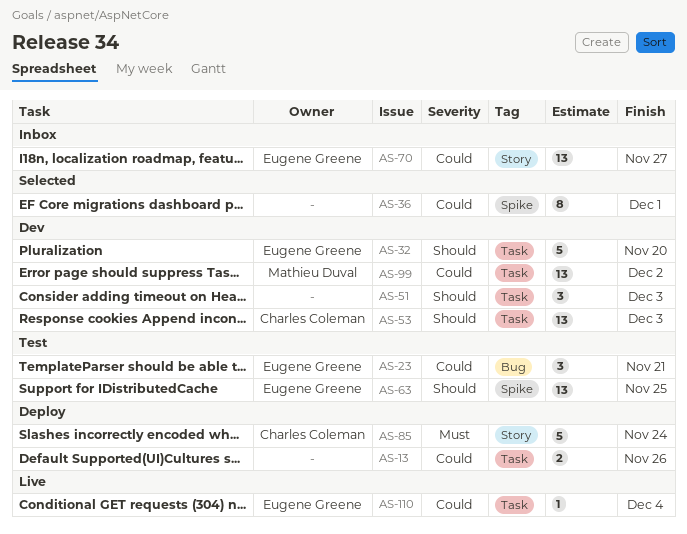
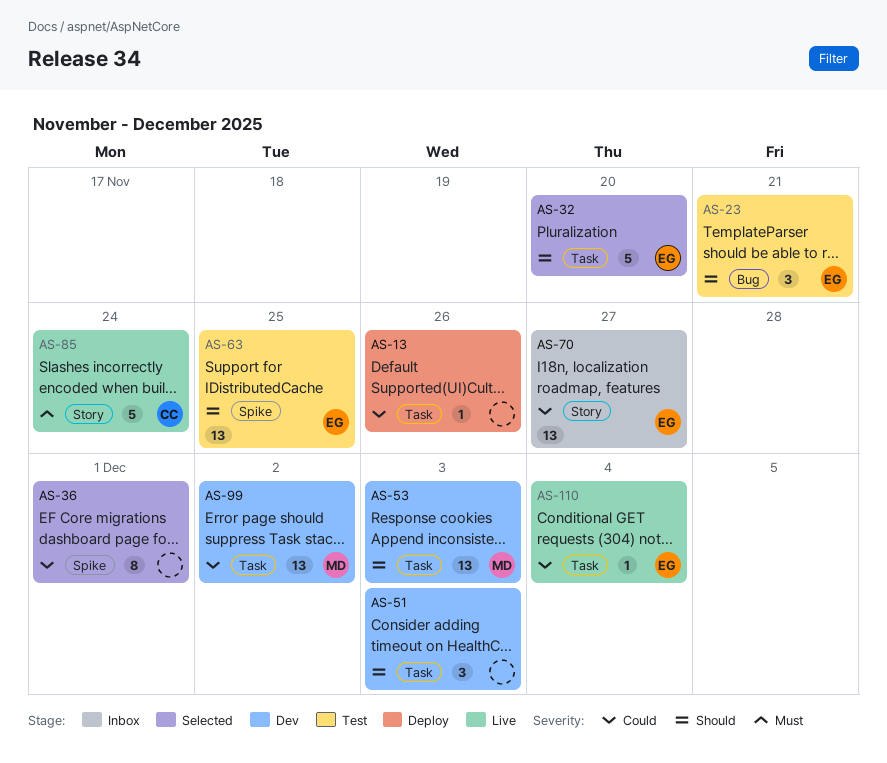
AS-13, estimate: 2 -> 1
AS-23, priority: Could -> Should
AS-32, status: Dev -> Selected
AS-53, owner: Charles Coleman -> Mathieu Duval
AS-85, status: Deploy -> Live

